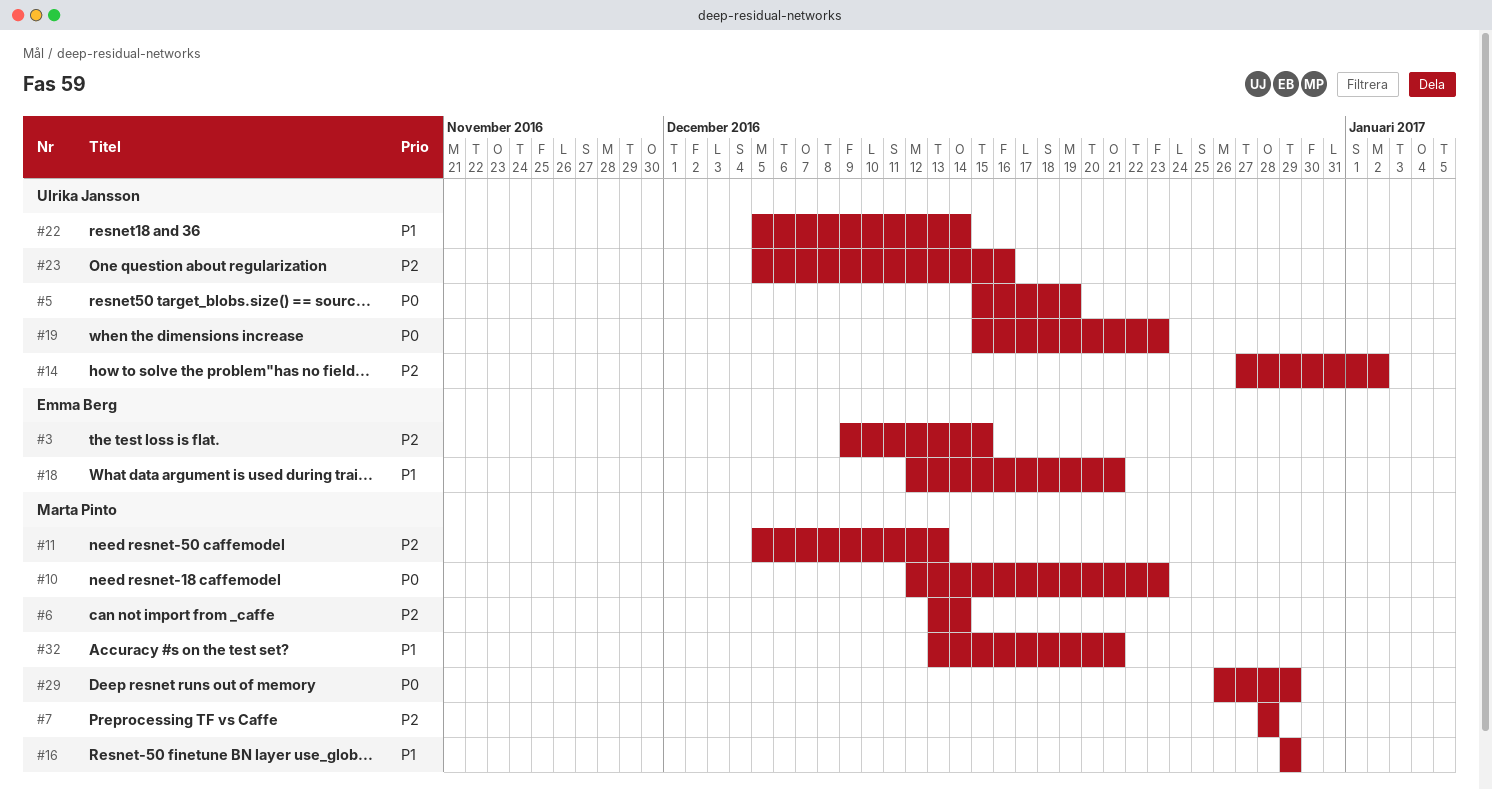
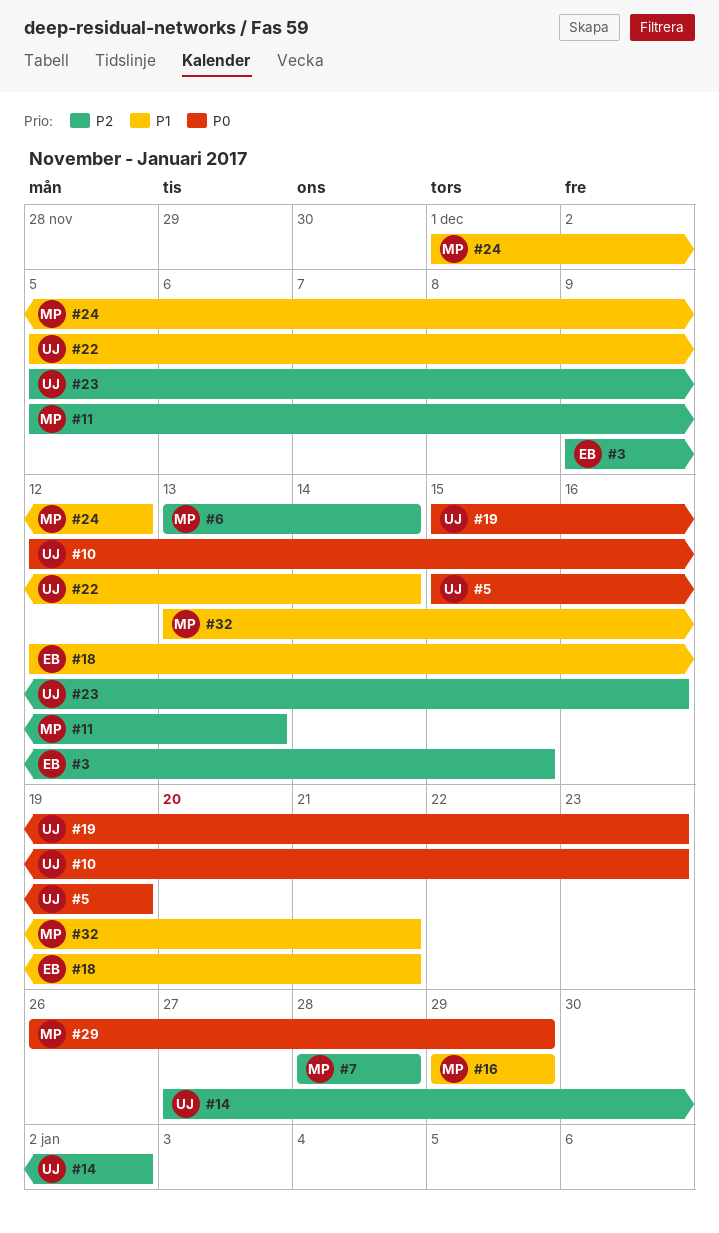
#10, owner: Marta Pinto -> Ulrika Jansson
#24: none -> present

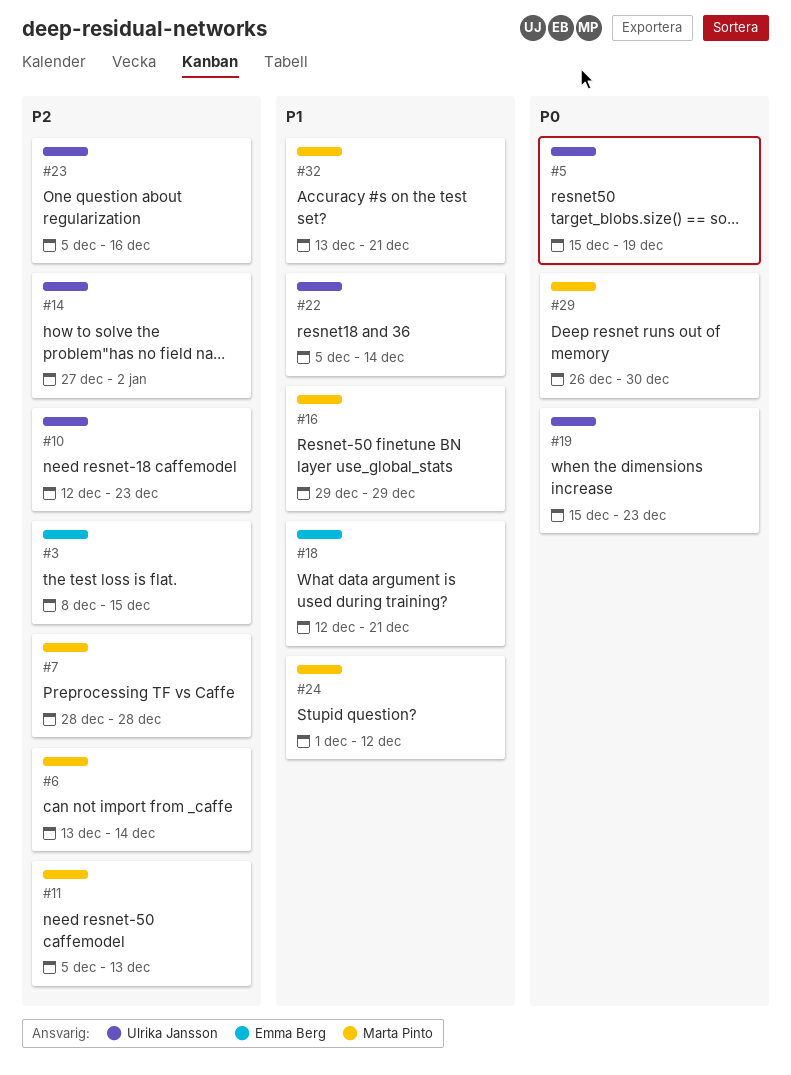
#3, start: Dec 9 -> Dec 8
#10, priority: P0 -> P2
#29, due: Dec 29 -> Dec 30

